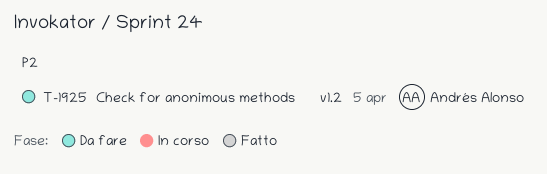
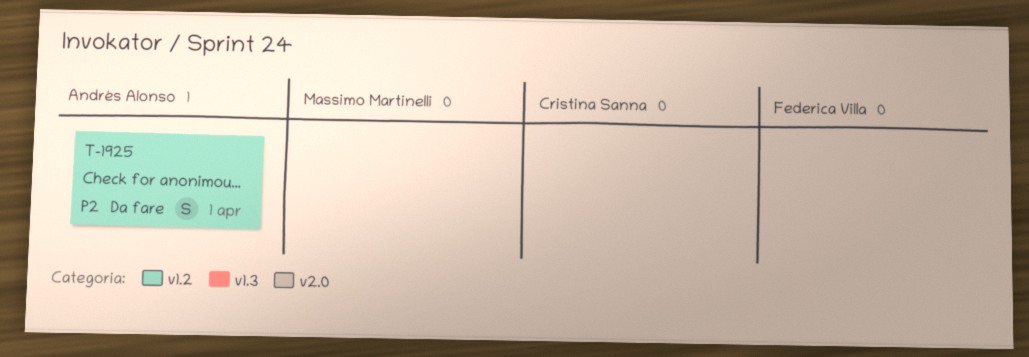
T-1925, due: Apr 5 -> Apr 1

